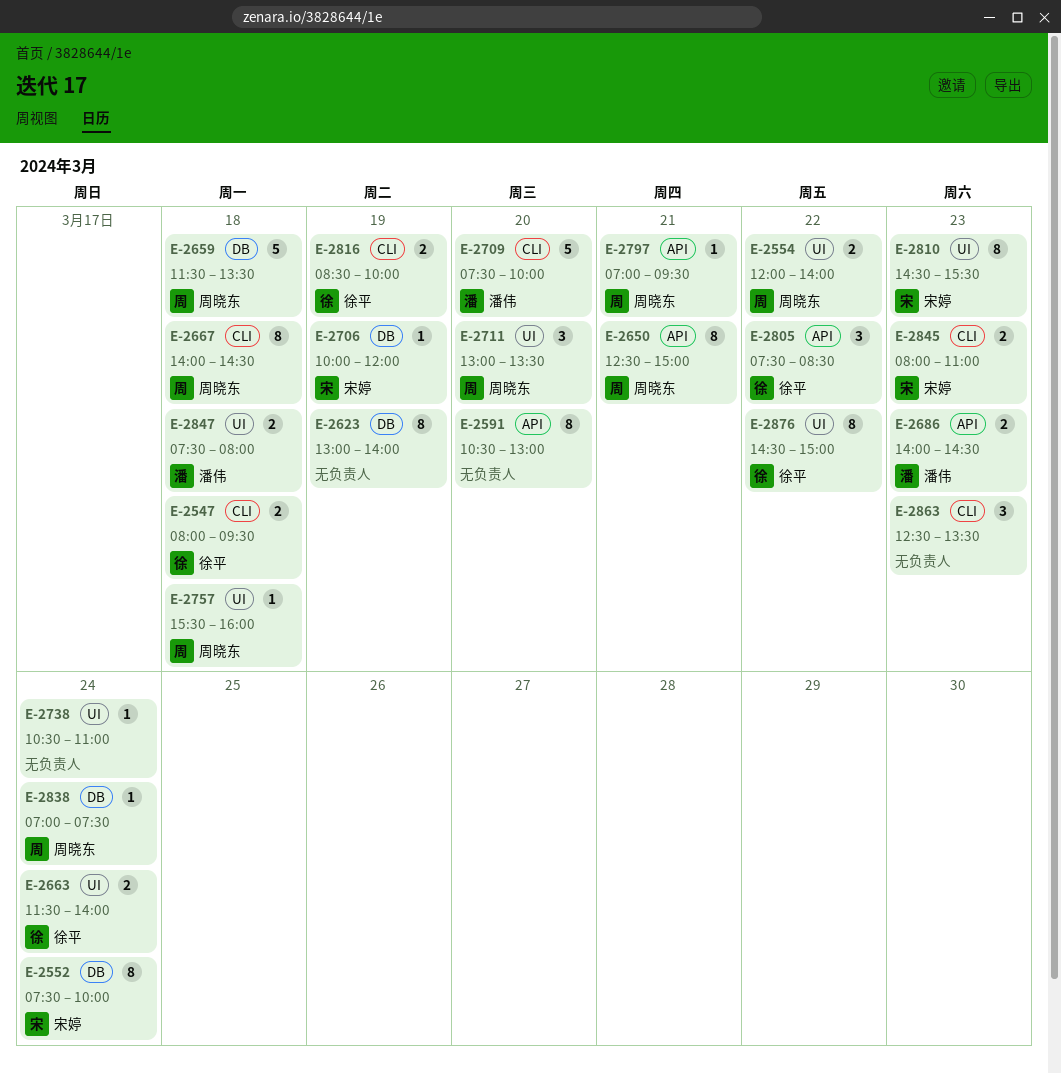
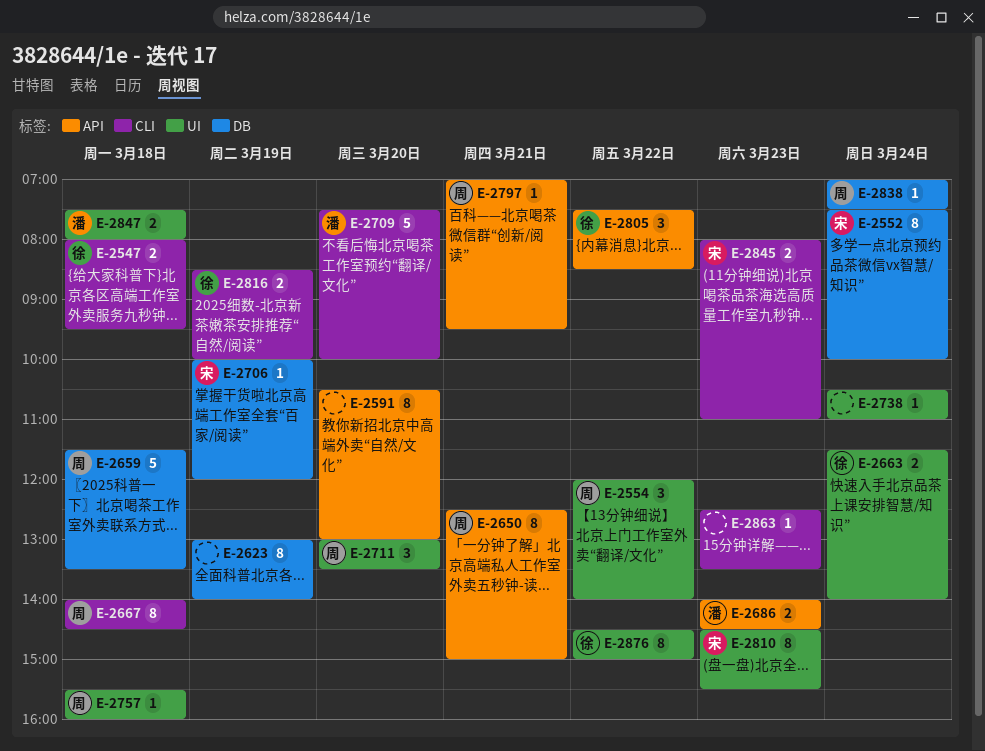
E-2554, estimate: 2 -> 3
E-2863, estimate: 3 -> 1

